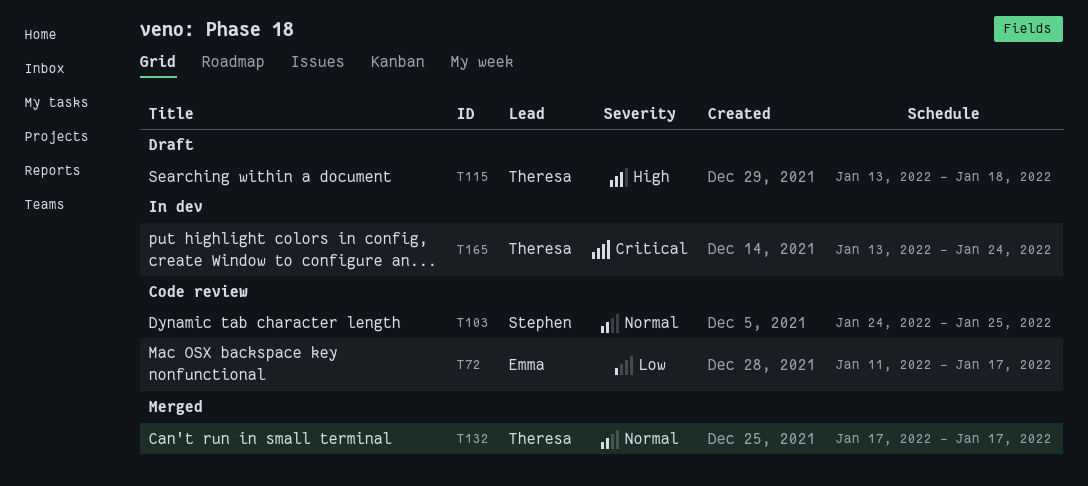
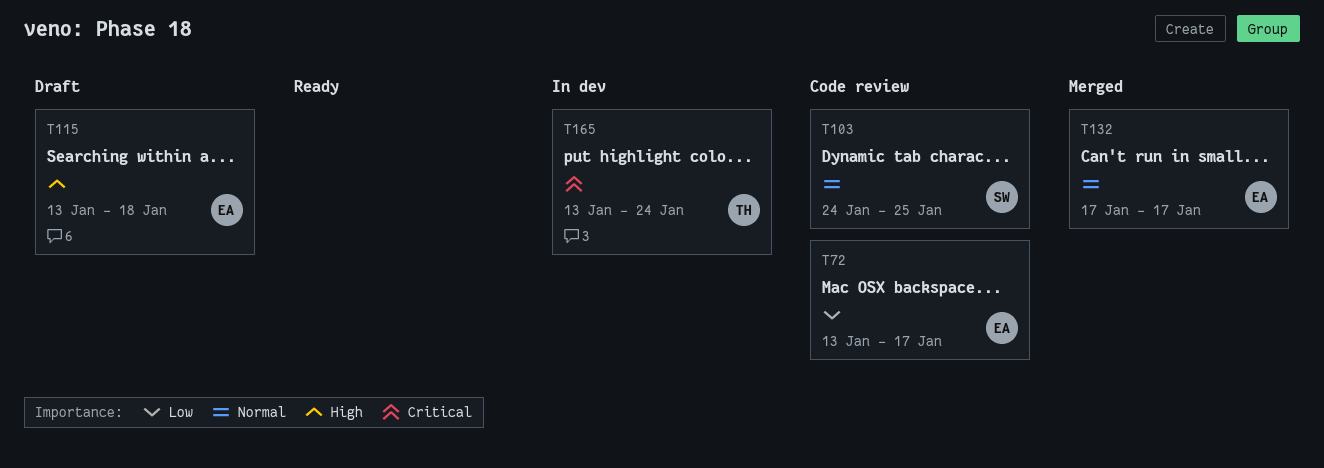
T72, start: Jan 11 -> Jan 13
T115, owner: Theresa -> Emma
T132, owner: Theresa -> Emma

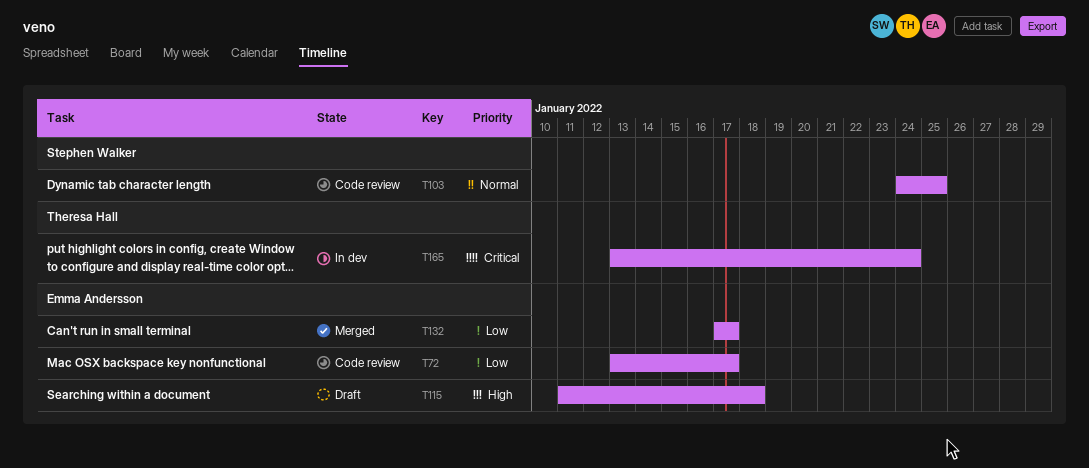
T115, start: Jan 13 -> Jan 11
T132, priority: Normal -> Low

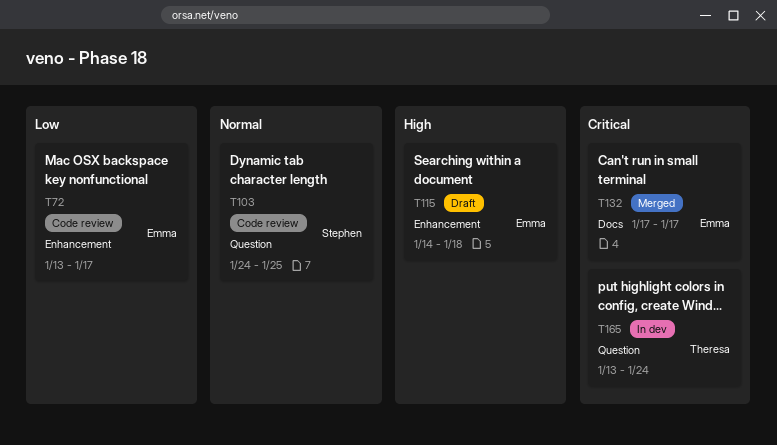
T115, start: Jan 11 -> Jan 14
T132, priority: Low -> Critical

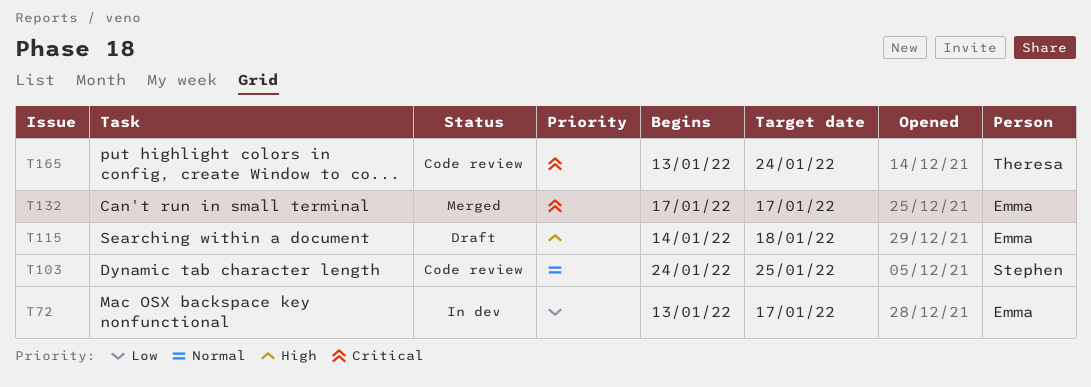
T72, status: Code review -> In dev
T165, status: In dev -> Code review

